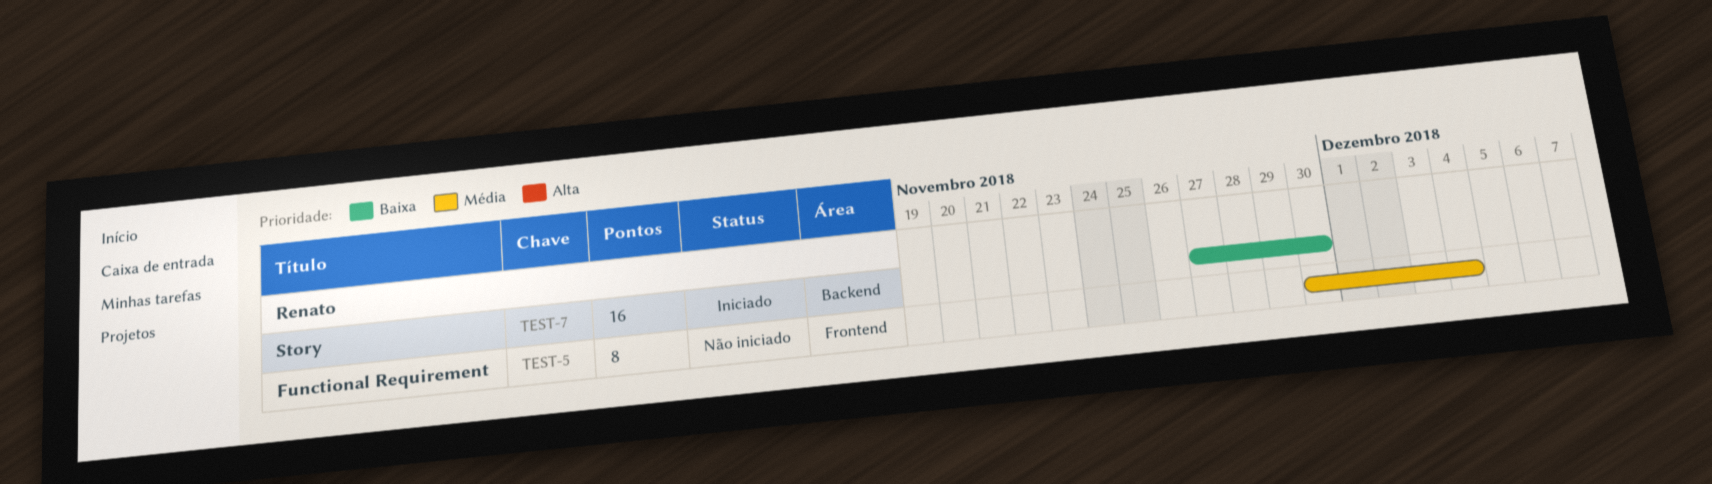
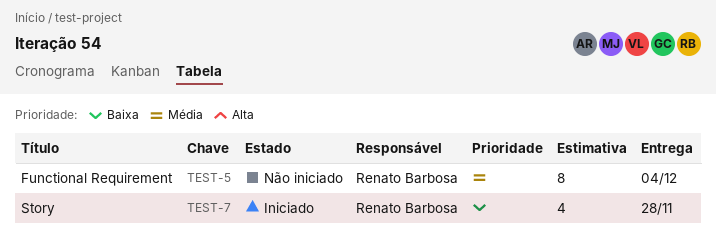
TEST-7, estimate: 16 -> 4
TEST-7, due: Nov 30 -> Nov 28

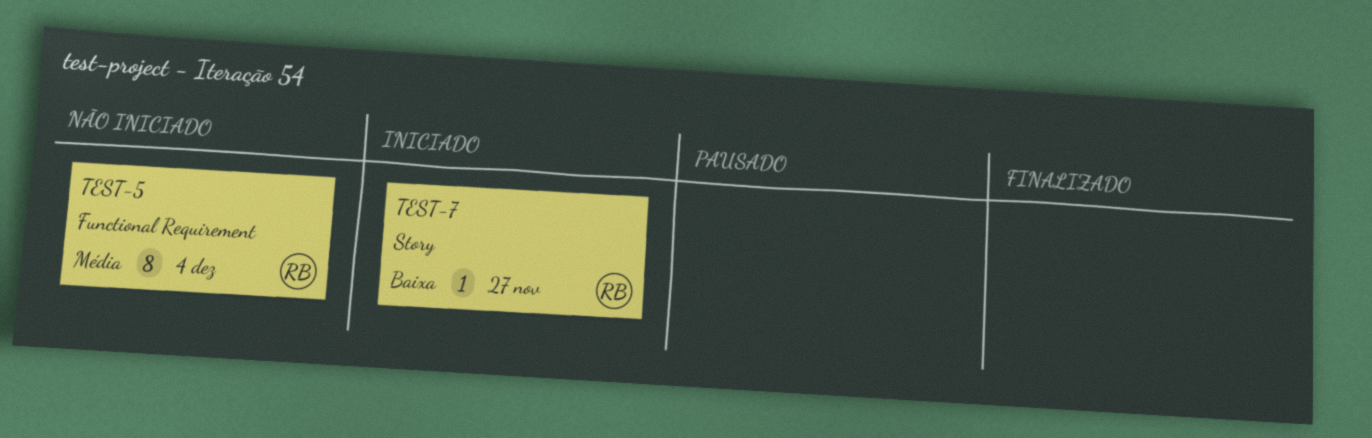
TEST-7, estimate: 4 -> 1
TEST-7, due: Nov 28 -> Nov 27

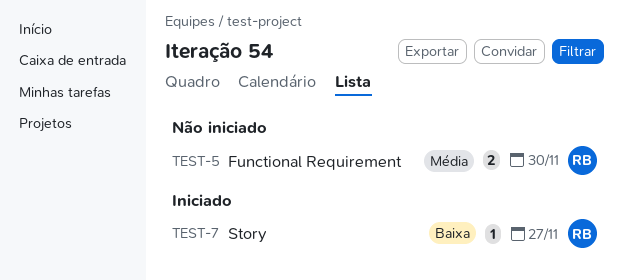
TEST-5, estimate: 8 -> 2
TEST-5, due: Dec 4 -> Nov 30

